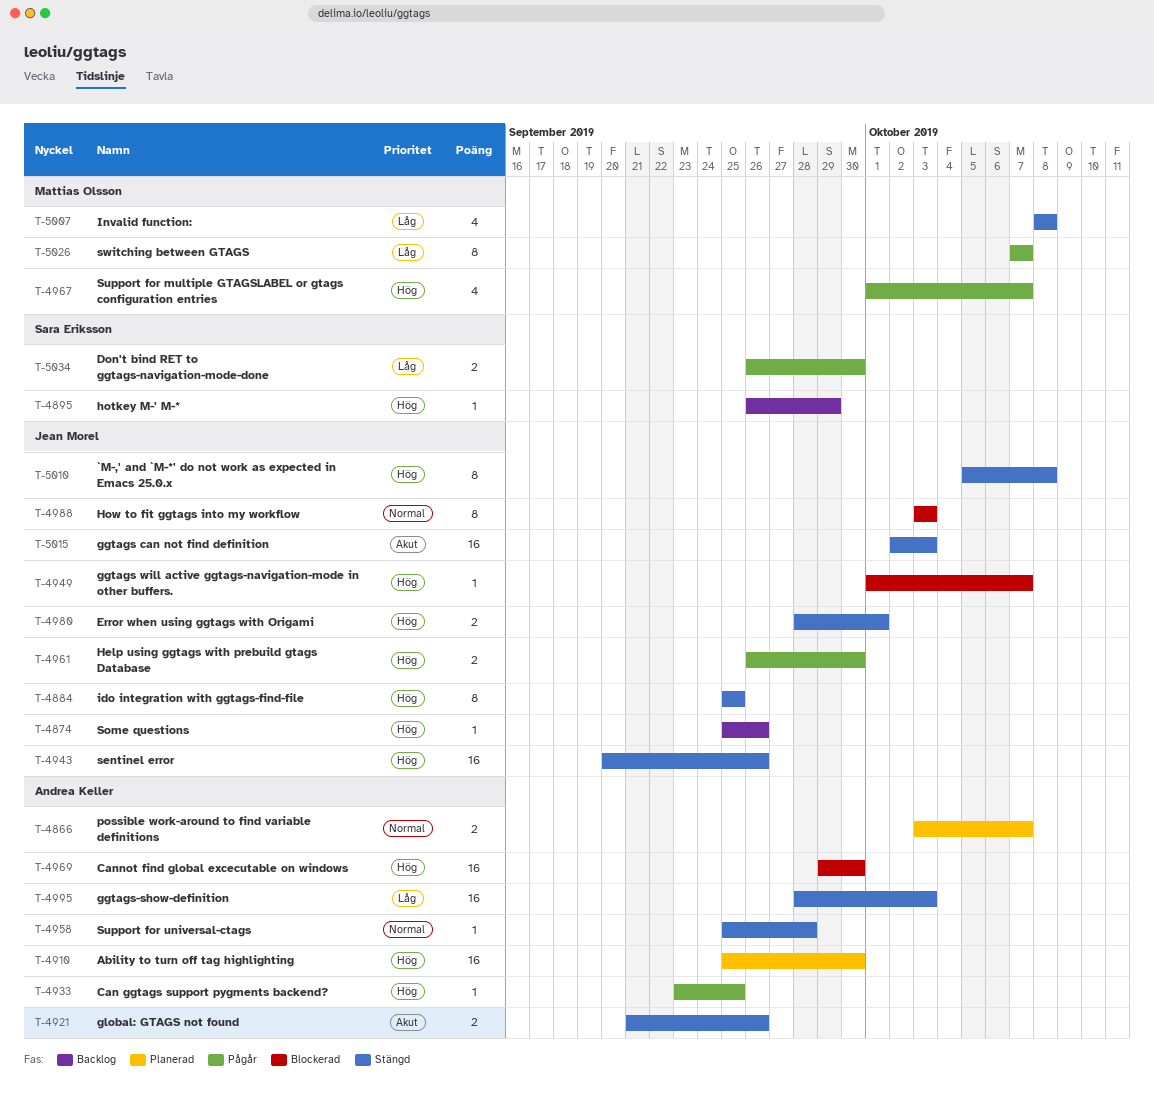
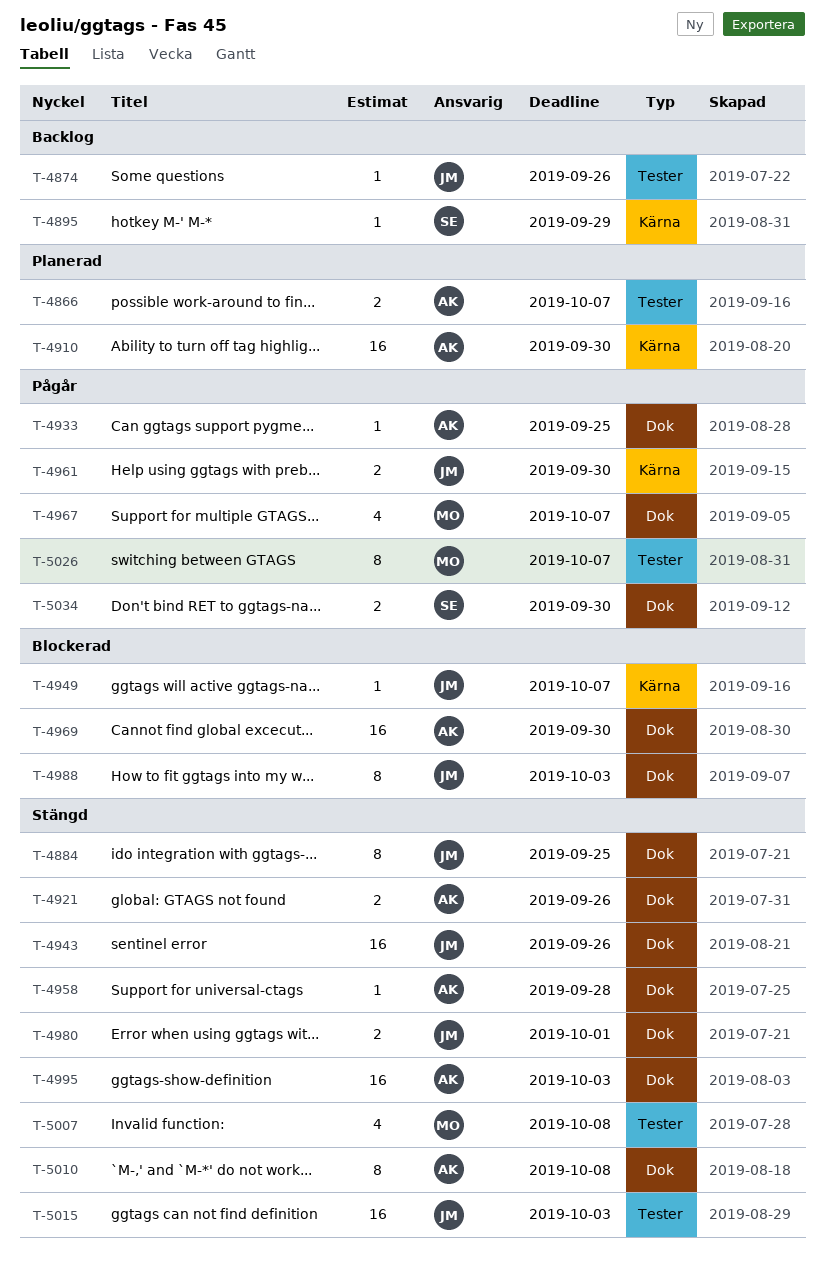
T-5010, owner: Jean Morel -> Andrea Keller

